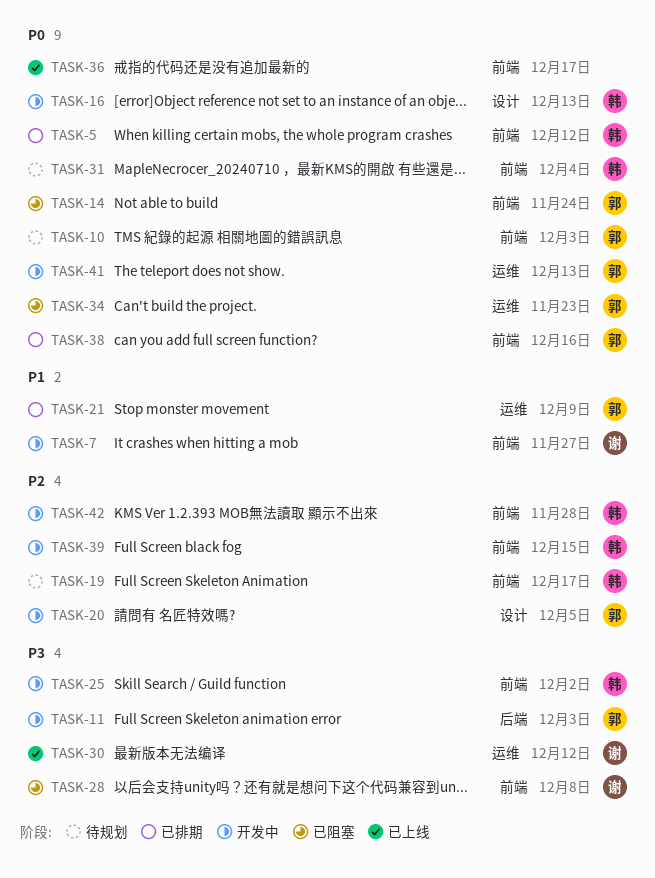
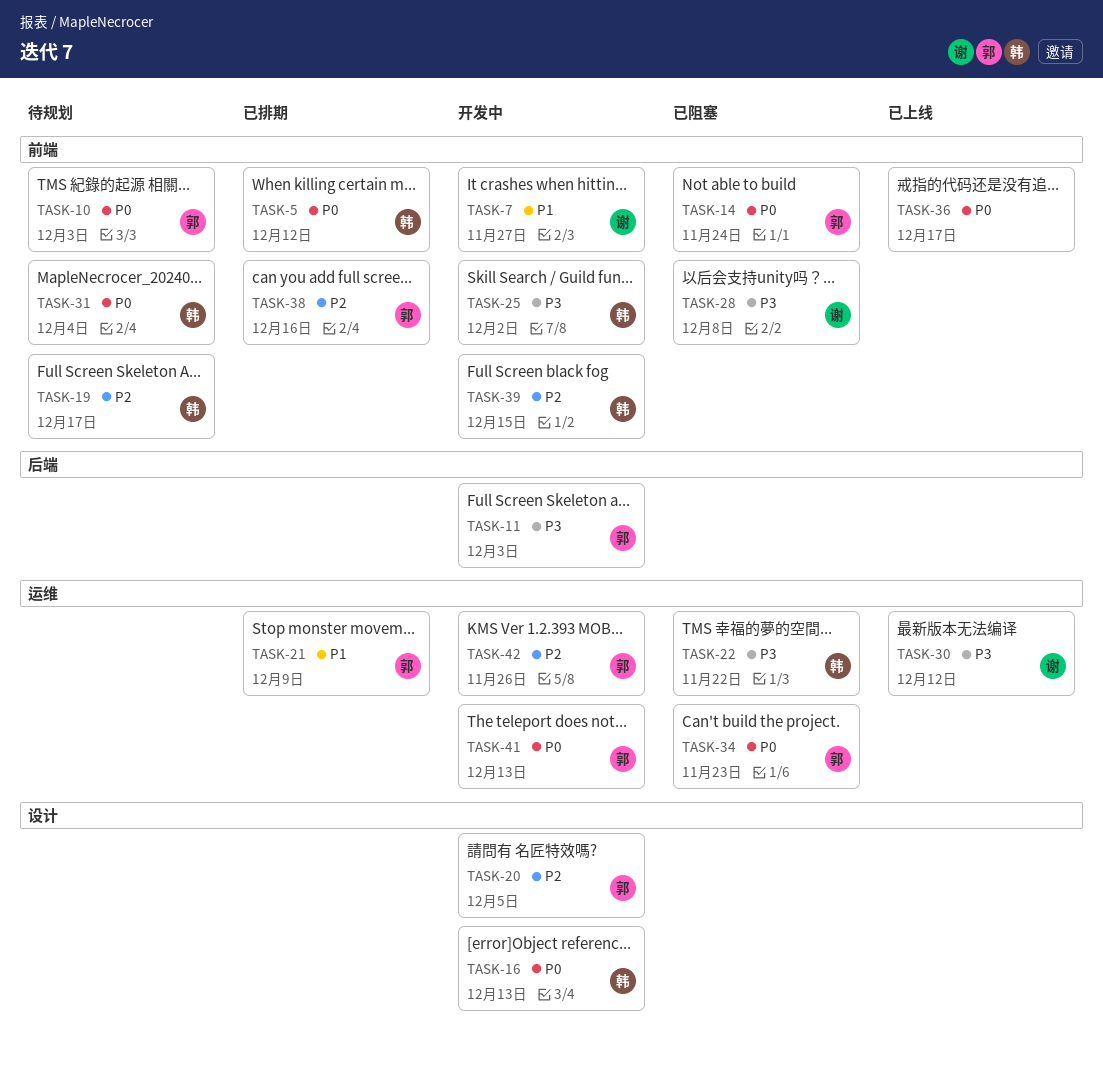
TASK-22: none -> present
TASK-38, priority: P0 -> P2
TASK-42, owner: 韩 -> 郭
TASK-42, label: 前端 -> 运维
TASK-42, due: Nov 28 -> Nov 26

